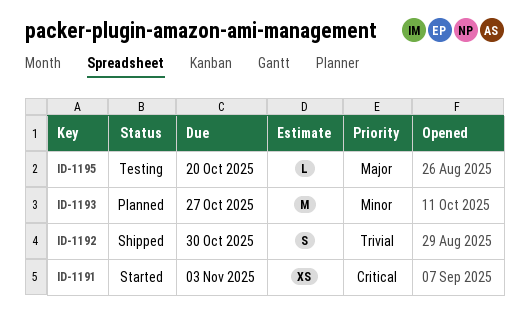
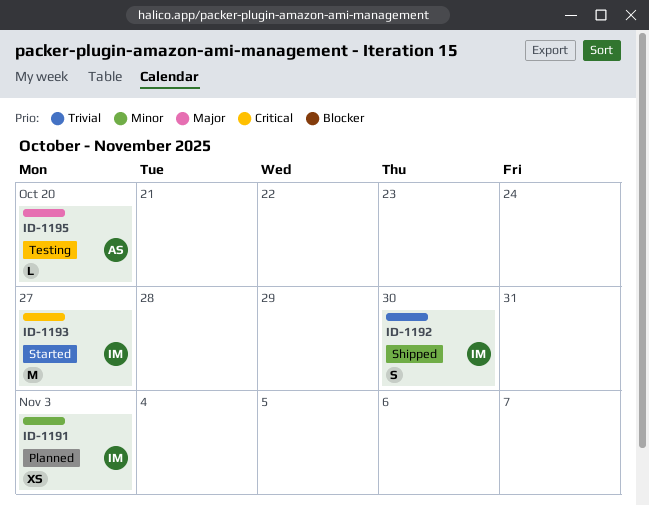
ID-1191, status: Started -> Planned
ID-1191, priority: Critical -> Minor
ID-1193, status: Planned -> Started
ID-1193, priority: Minor -> Critical

